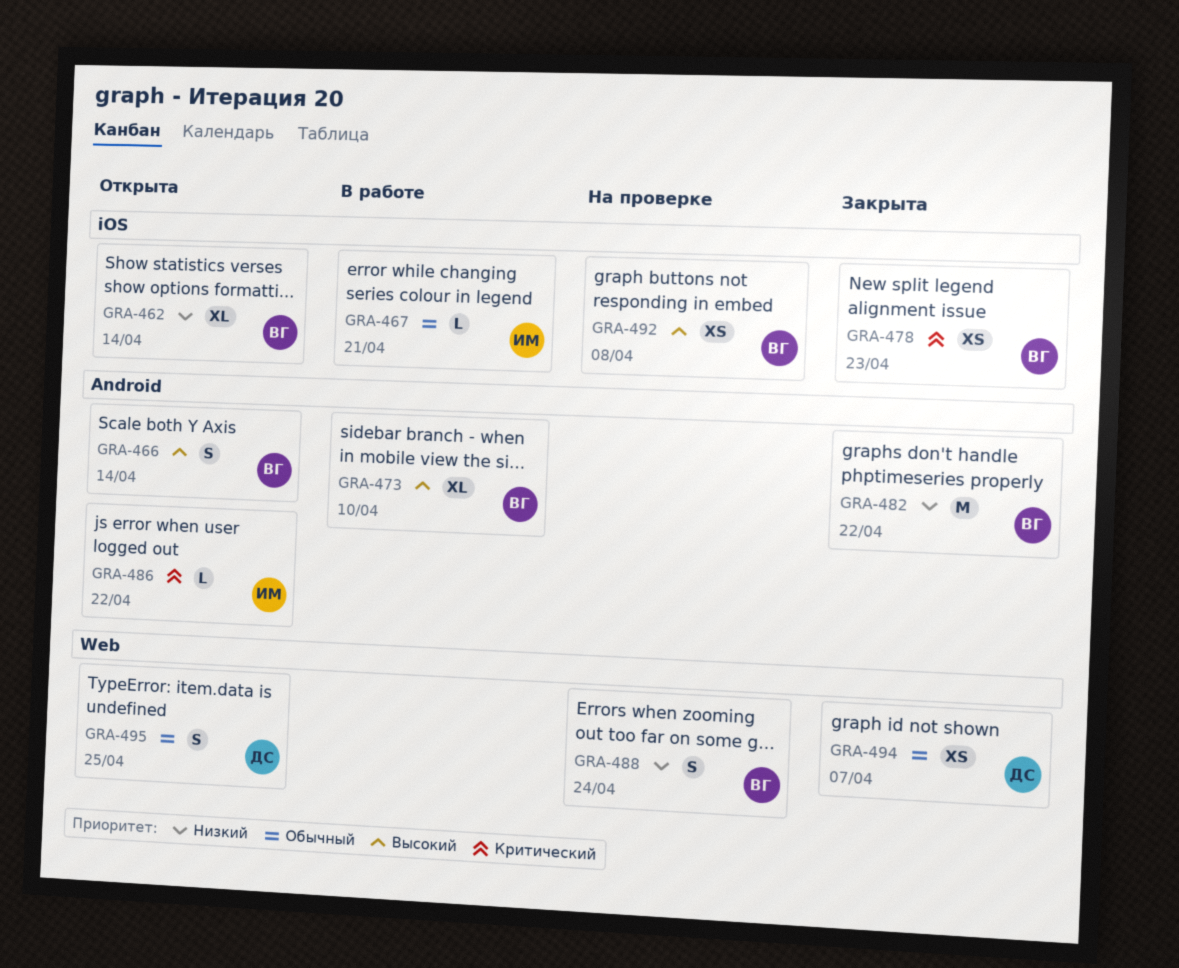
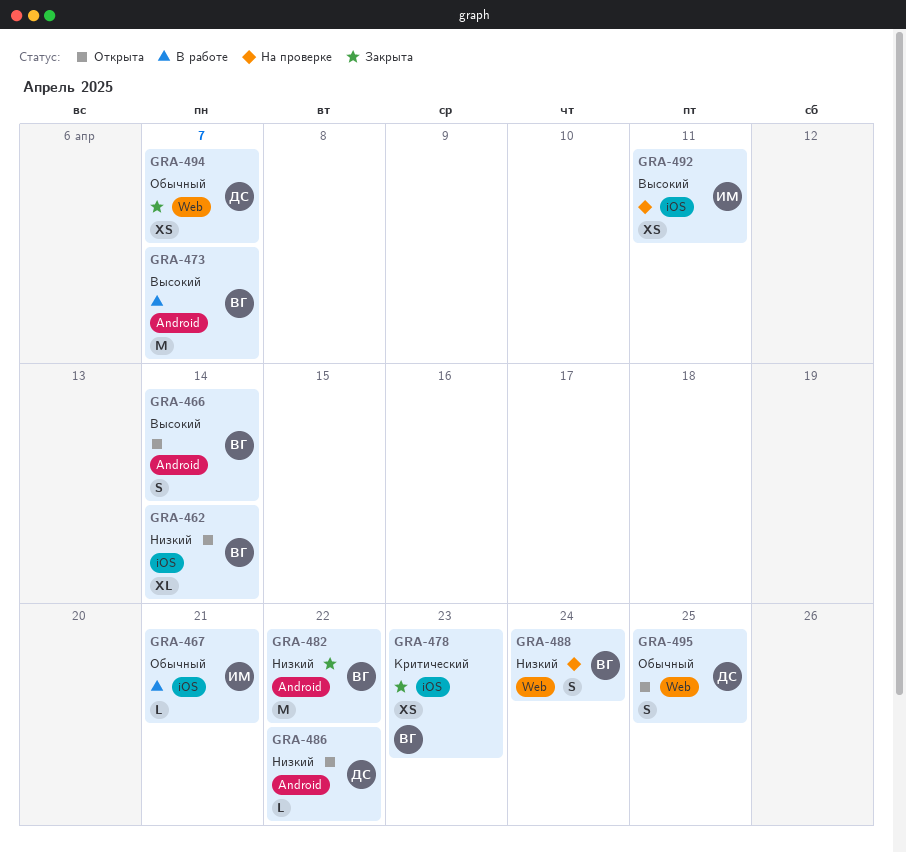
GRA-473, estimate: XL -> M
GRA-473, due: Apr 10 -> Apr 7
GRA-486, owner: ИМ -> ДС
GRA-486, priority: Критический -> Низкий
GRA-492, owner: ВГ -> ИМ
GRA-492, due: Apr 8 -> Apr 11

